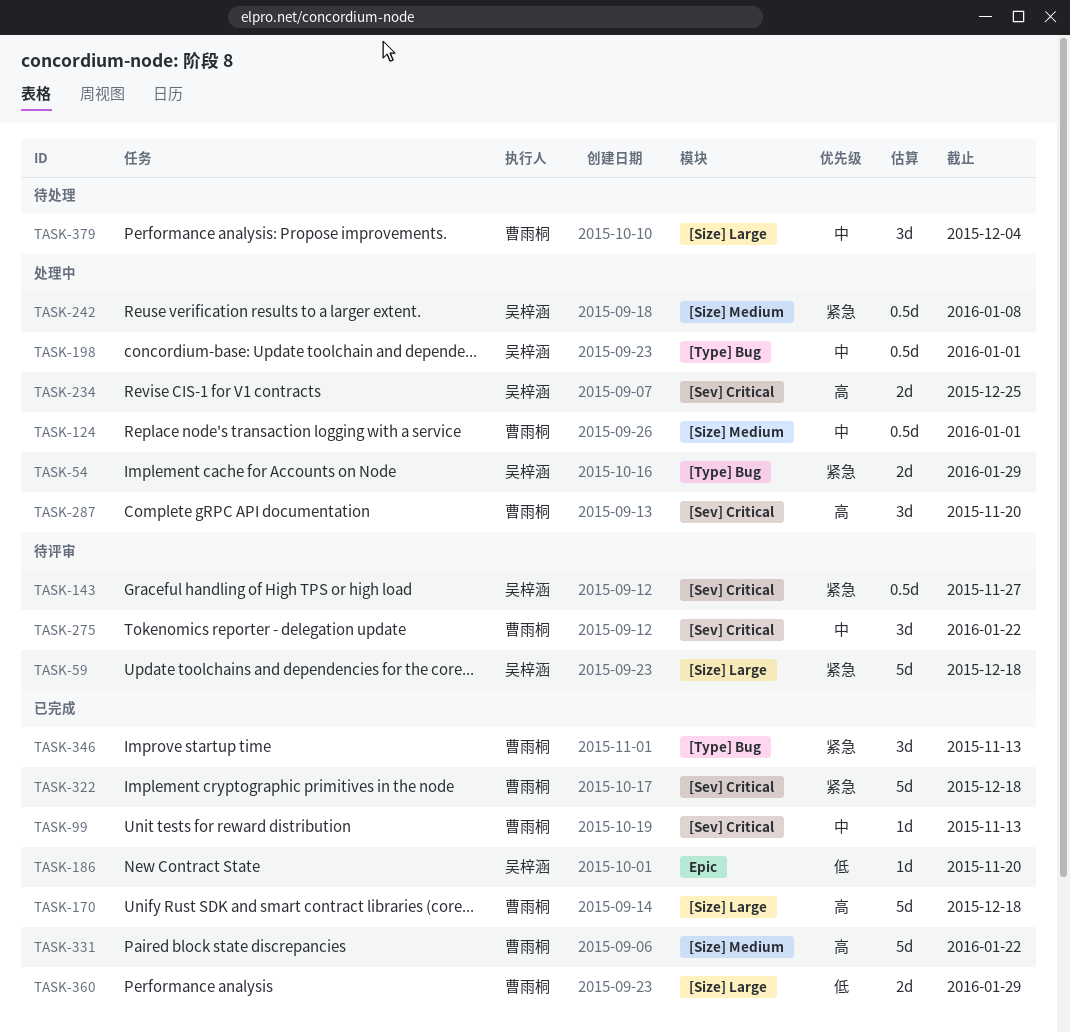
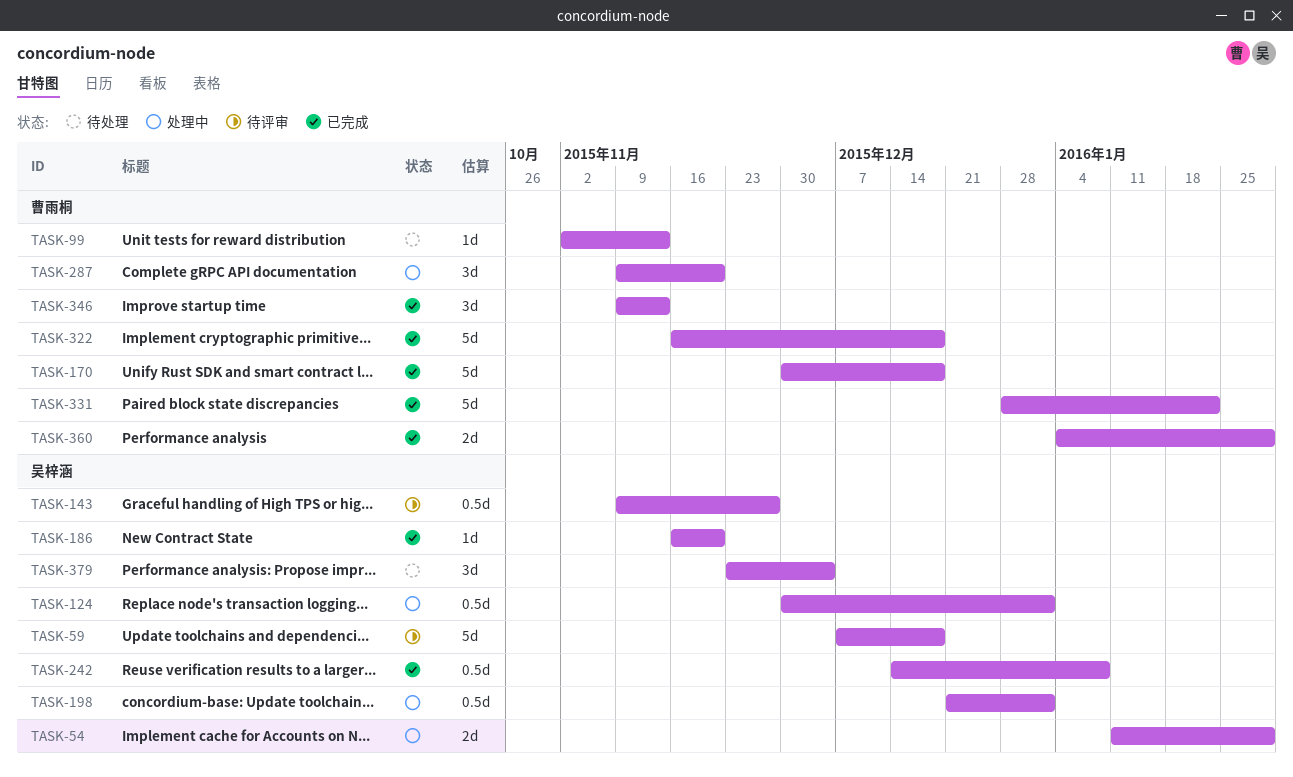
TASK-99, status: 已完成 -> 待处理
TASK-124, owner: 曹雨桐 -> 吴梓涵
TASK-234: present -> none
TASK-242, status: 处理中 -> 已完成
TASK-275: present -> none
TASK-379, owner: 曹雨桐 -> 吴梓涵

